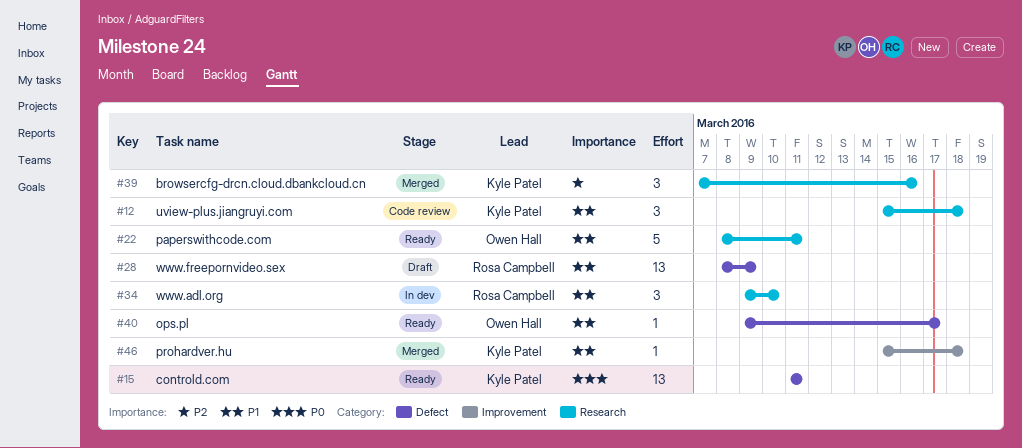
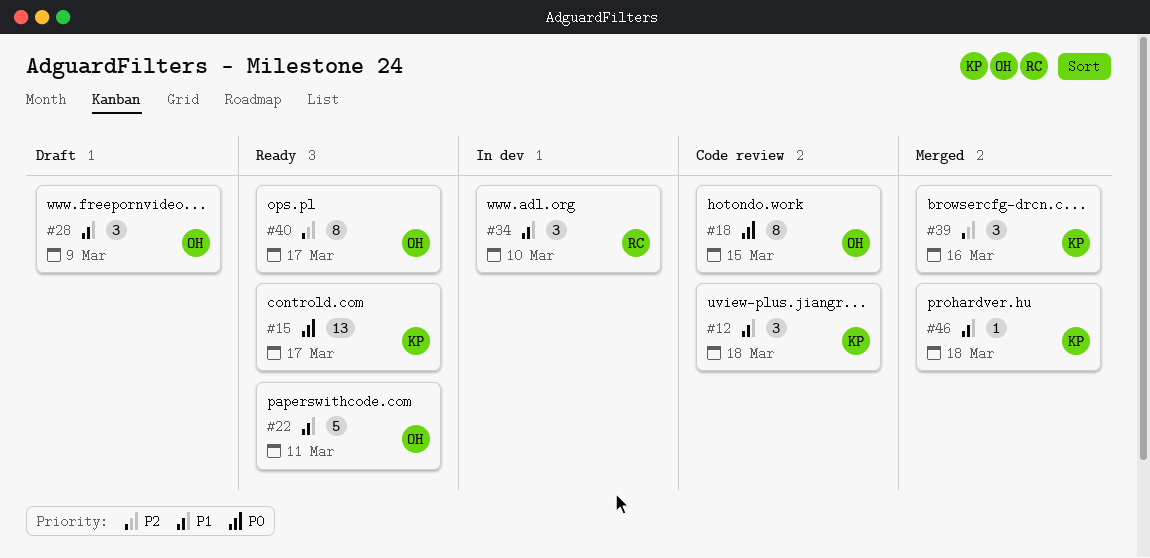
#15, due: Mar 11 -> Mar 17
#18: none -> present
#28, owner: Rosa Campbell -> Owen Hall
#28, estimate: 13 -> 3
#40, priority: P1 -> P2
#40, estimate: 1 -> 8

